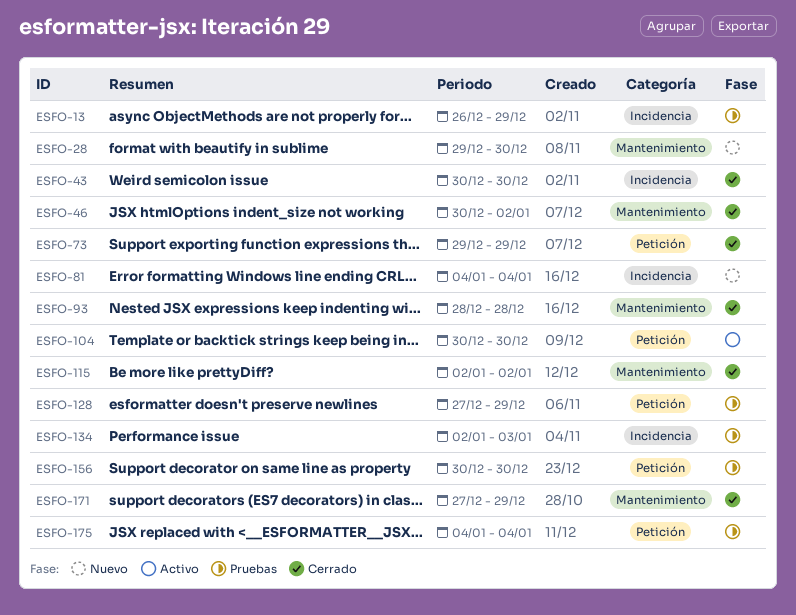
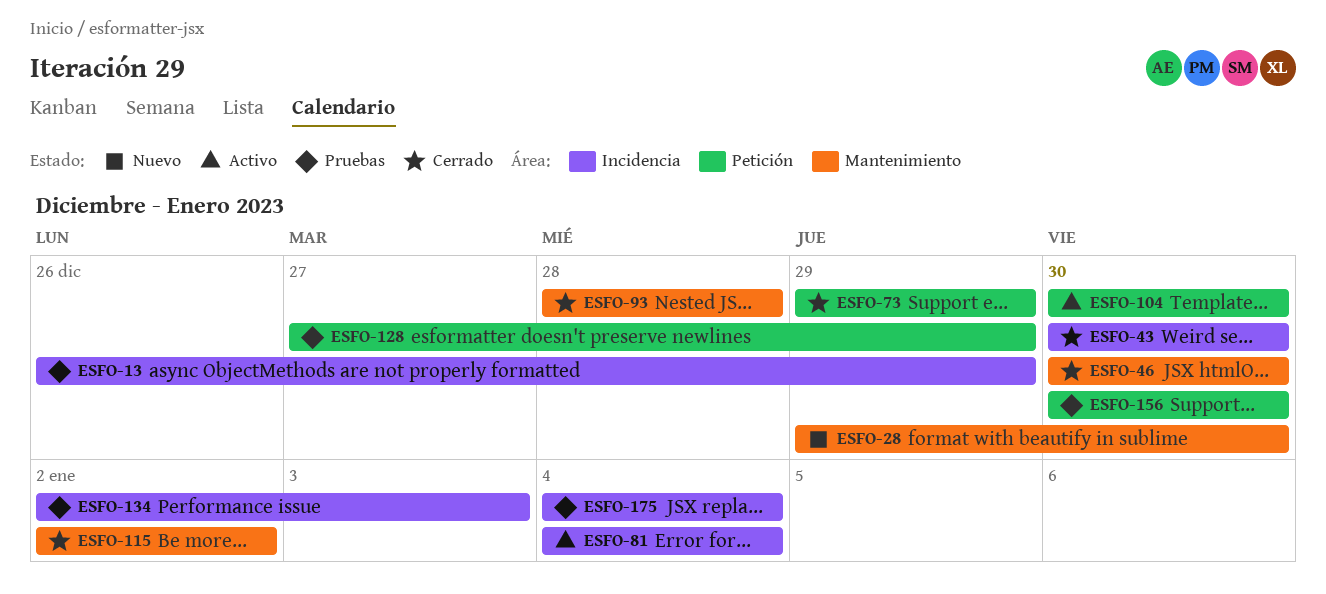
ESFO-46, due: Jan 2 -> Dec 30
ESFO-81, status: Nuevo -> Activo
ESFO-171: present -> none
ESFO-175, label: Petición -> Incidencia

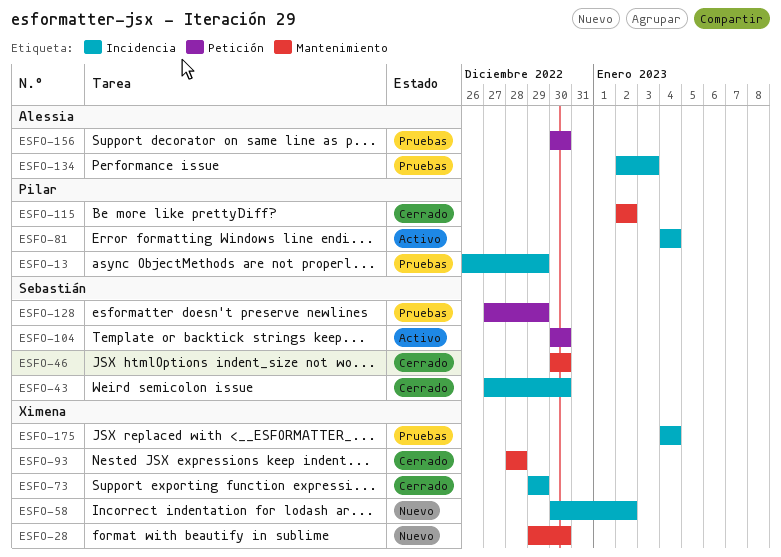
ESFO-43, start: Dec 30 -> Dec 27
ESFO-58: none -> present
ESFO-73, label: Petición -> Incidencia

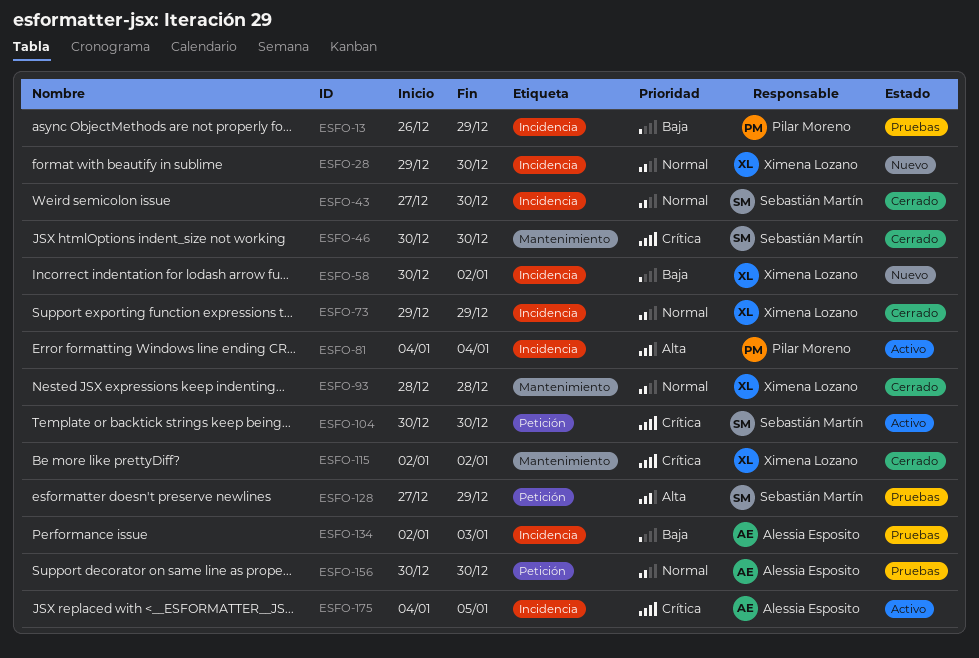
ESFO-28, label: Mantenimiento -> Incidencia
ESFO-115, owner: Pilar Moreno -> Ximena Lozano
ESFO-175, status: Pruebas -> Activo
ESFO-175, owner: Ximena Lozano -> Alessia Esposito
ESFO-175, due: Jan 4 -> Jan 5

